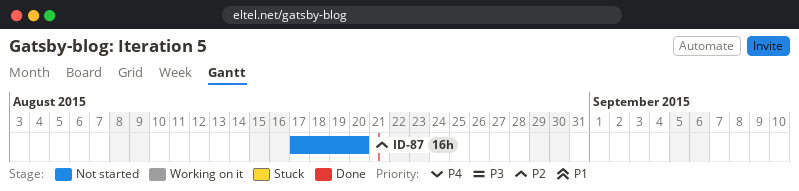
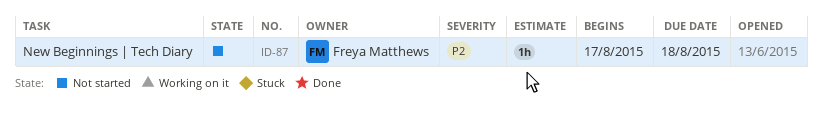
ID-87, estimate: 16h -> 1h
ID-87, due: Aug 20 -> Aug 18

